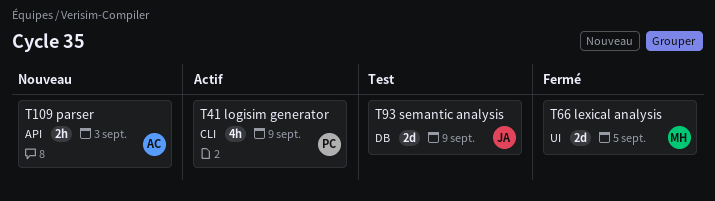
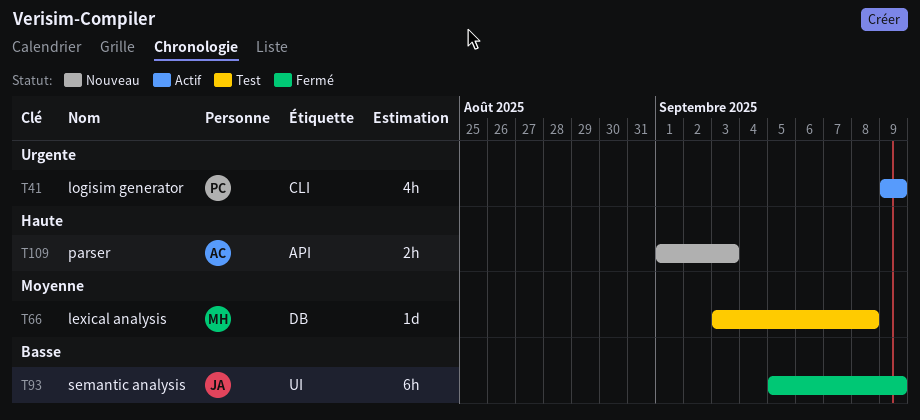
T66, status: Fermé -> Test
T66, label: UI -> DB
T66, estimate: 2d -> 1d
T66, due: Sep 5 -> Sep 8
T93, status: Test -> Fermé
T93, label: DB -> UI
T93, estimate: 2d -> 6h

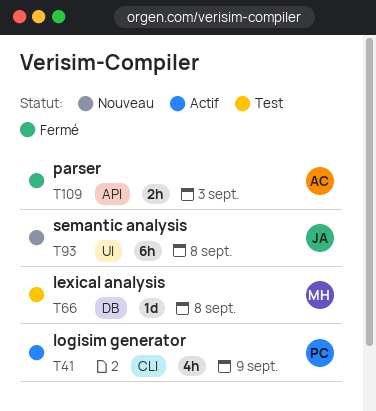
T93, status: Fermé -> Nouveau
T93, due: Sep 9 -> Sep 8
T109, status: Nouveau -> Fermé

